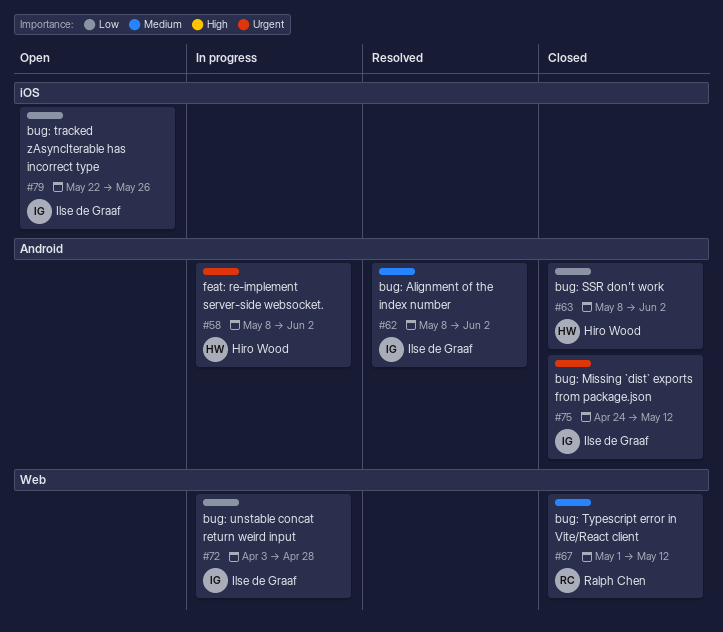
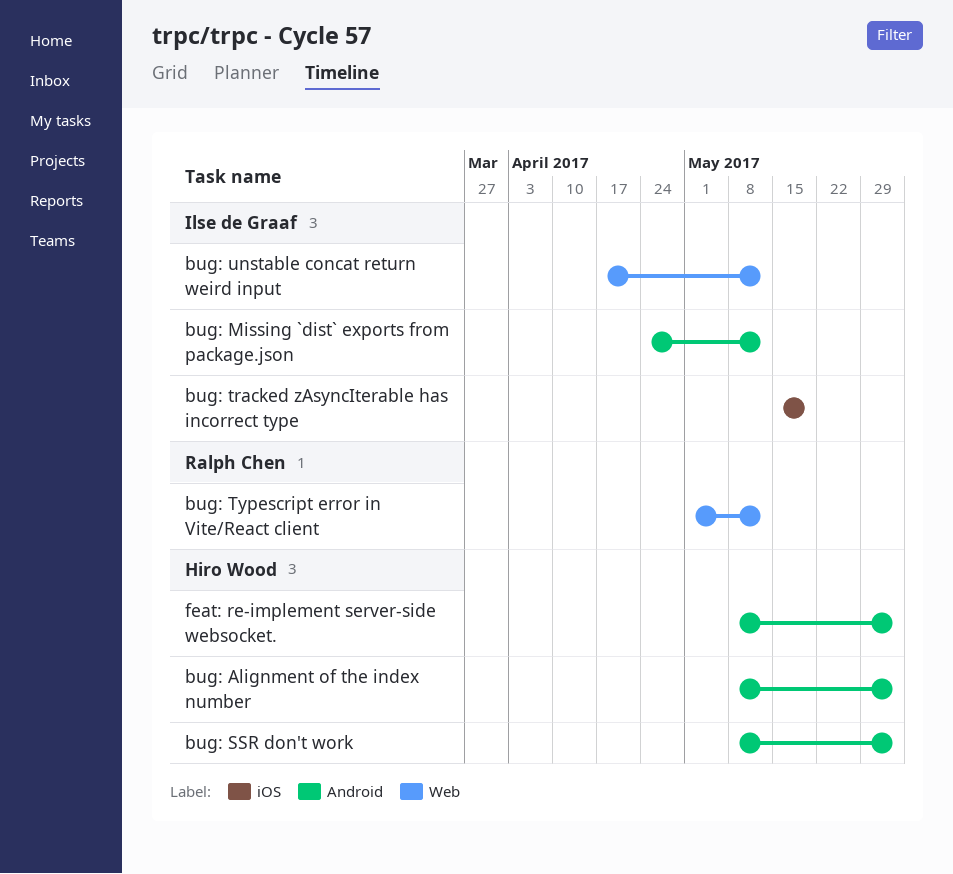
bug: Alignment of the index number, owner: Ilse de Graaf -> Hiro Wood
bug: tracked zAsyncIterable has incorrect type, start: May 22 -> May 15
bug: tracked zAsyncIterable has incorrect type, due: May 26 -> May 19
bug: unstable concat return weird input, start: Apr 3 -> Apr 17
bug: unstable concat return weird input, due: Apr 28 -> May 12

